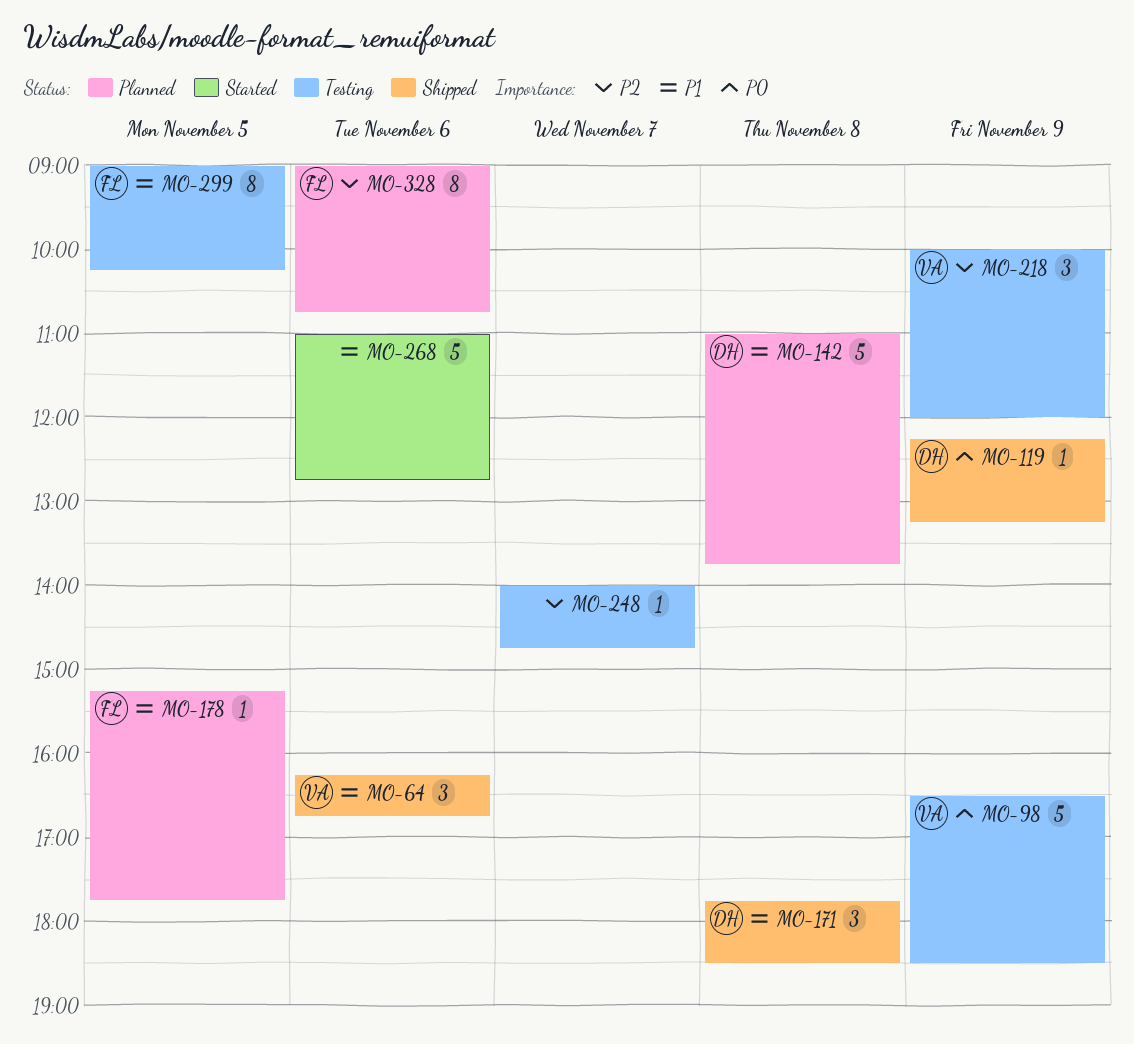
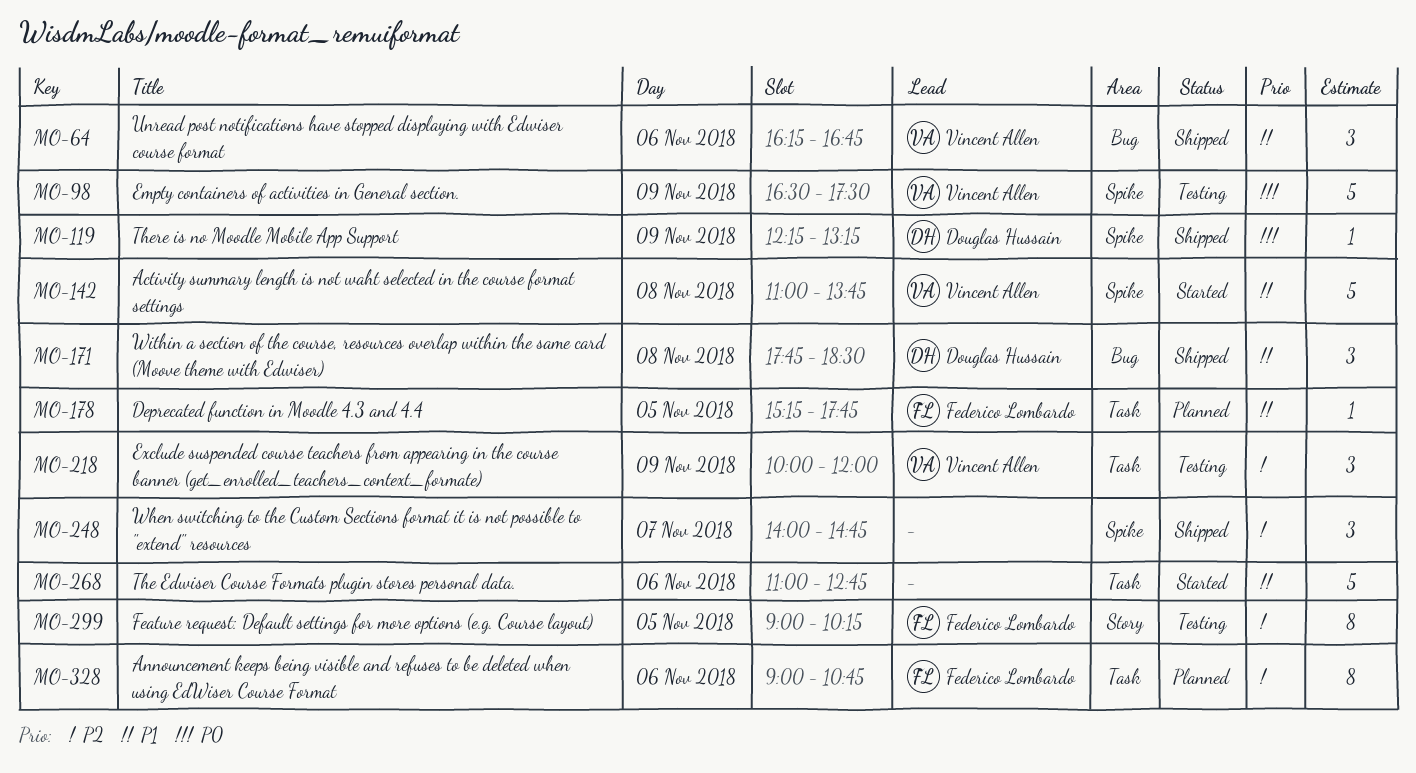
MO-98, ends: 18:30 -> 17:30
MO-142, status: Planned -> Started
MO-142, owner: Douglas Hussain -> Vincent Allen
MO-248, status: Testing -> Shipped
MO-248, estimate: 1 -> 3
MO-299, priority: P1 -> P2

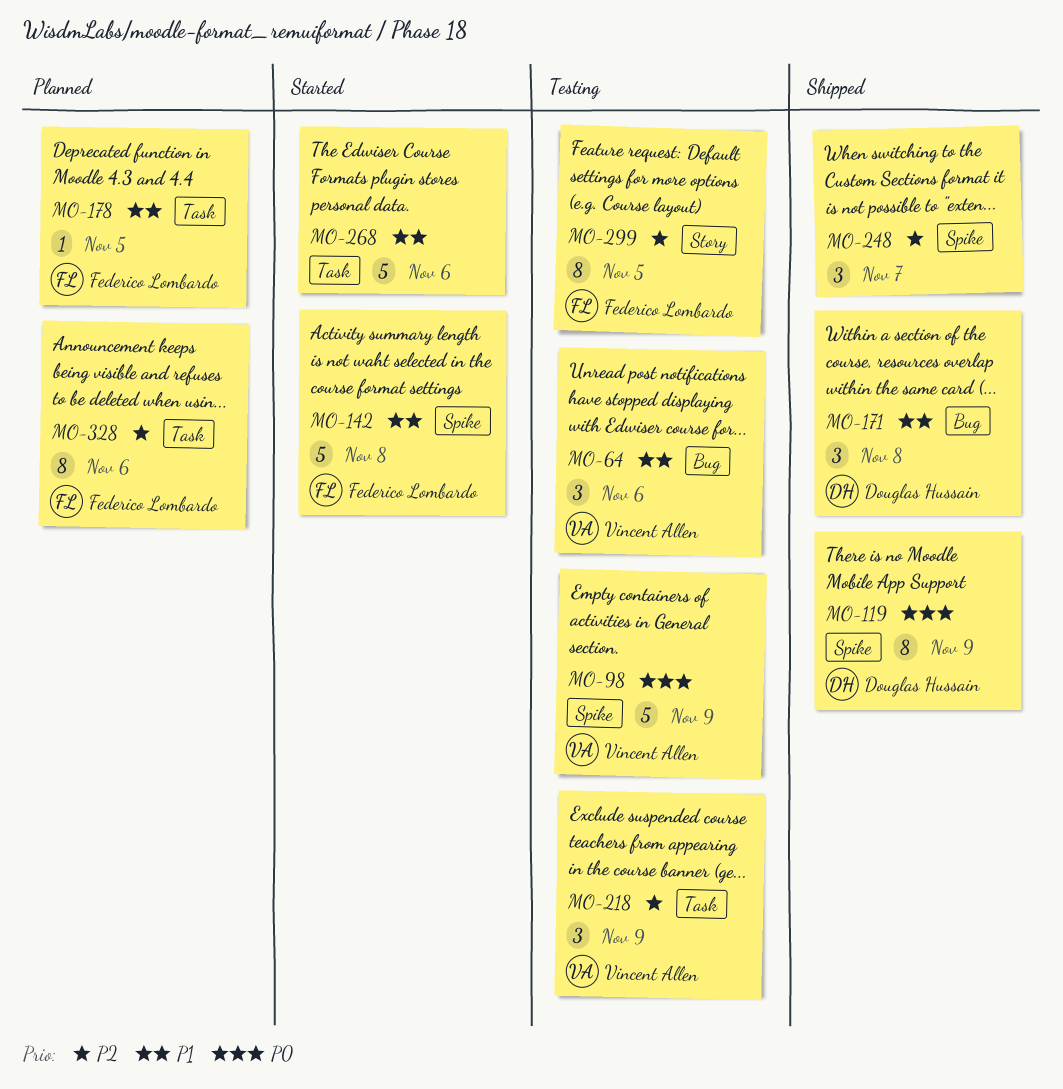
MO-64, status: Shipped -> Testing
MO-119, estimate: 1 -> 8
MO-142, owner: Vincent Allen -> Federico Lombardo

